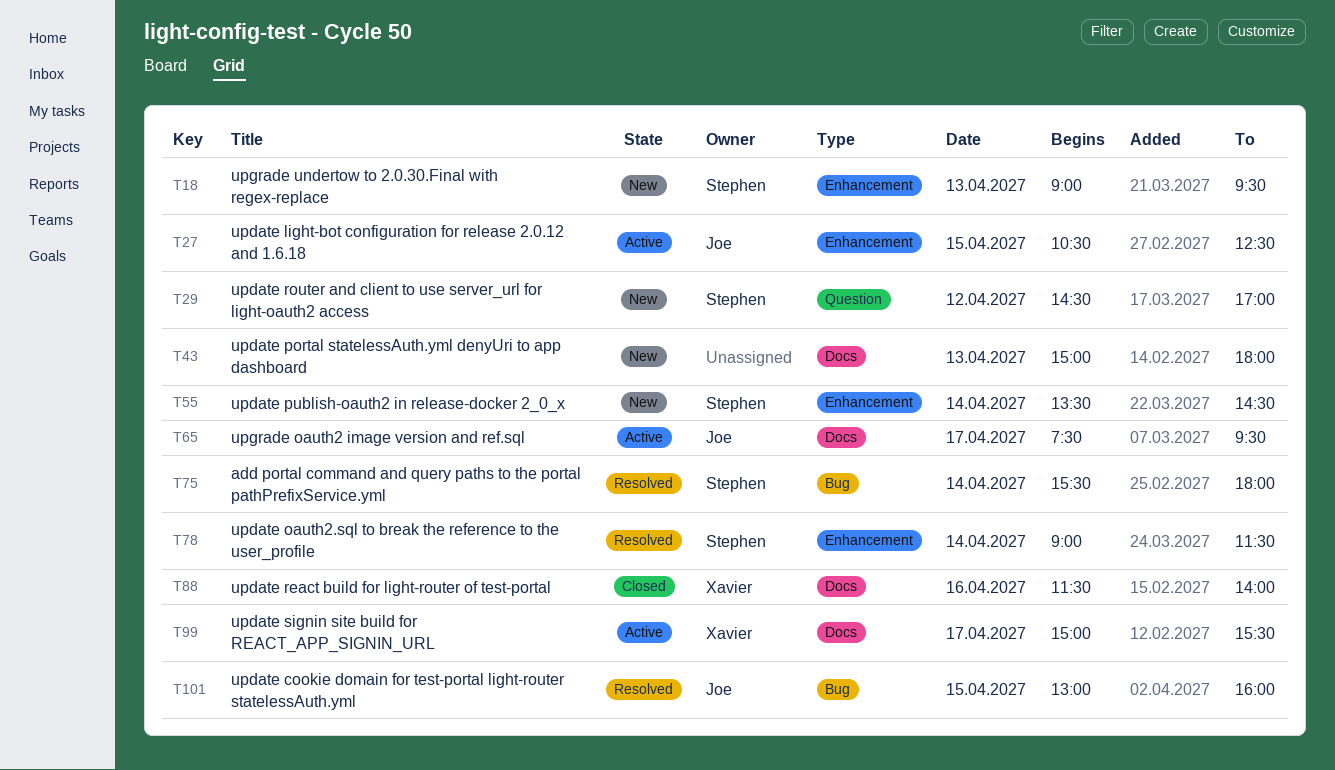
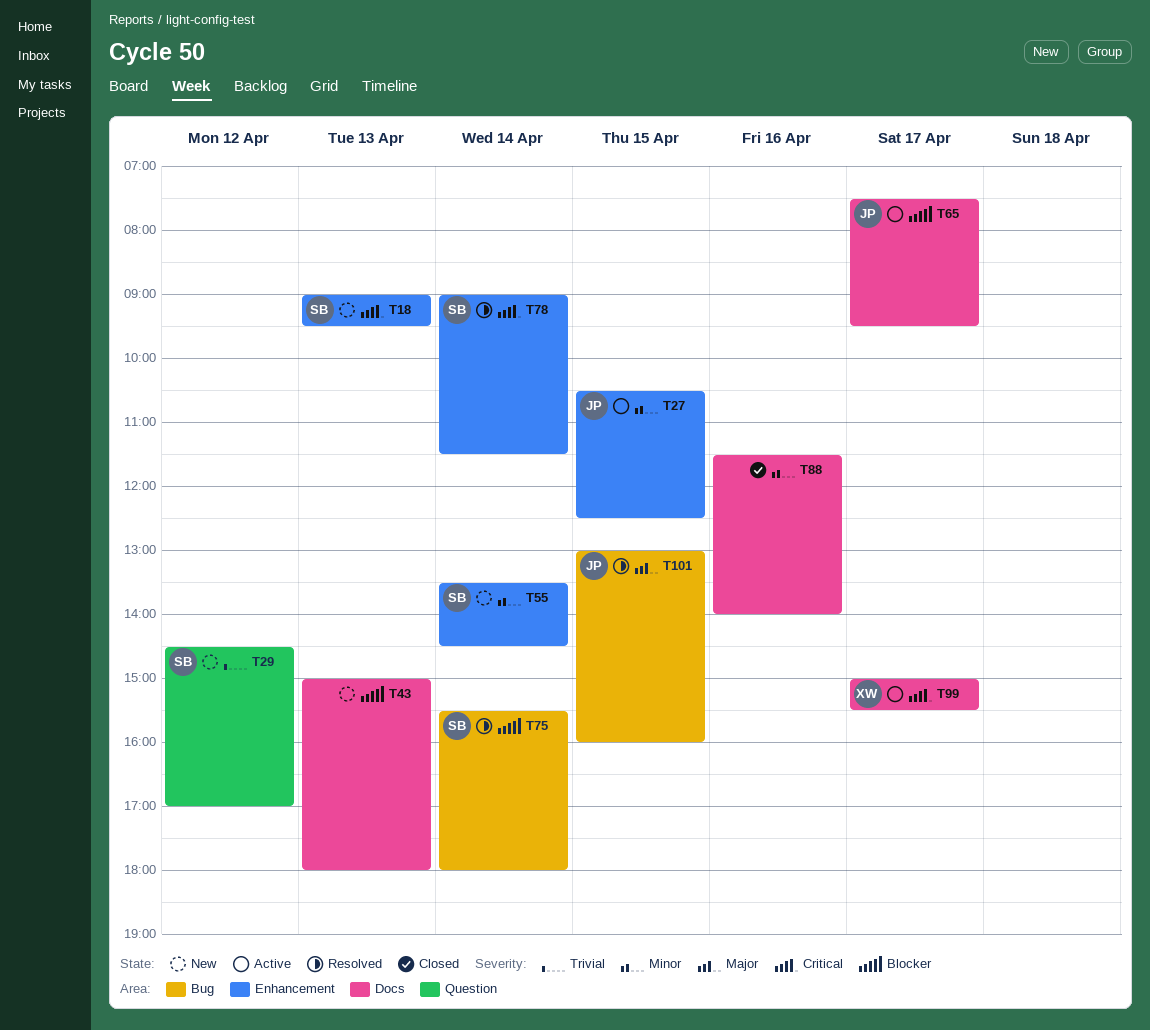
T88, owner: Xavier -> none

